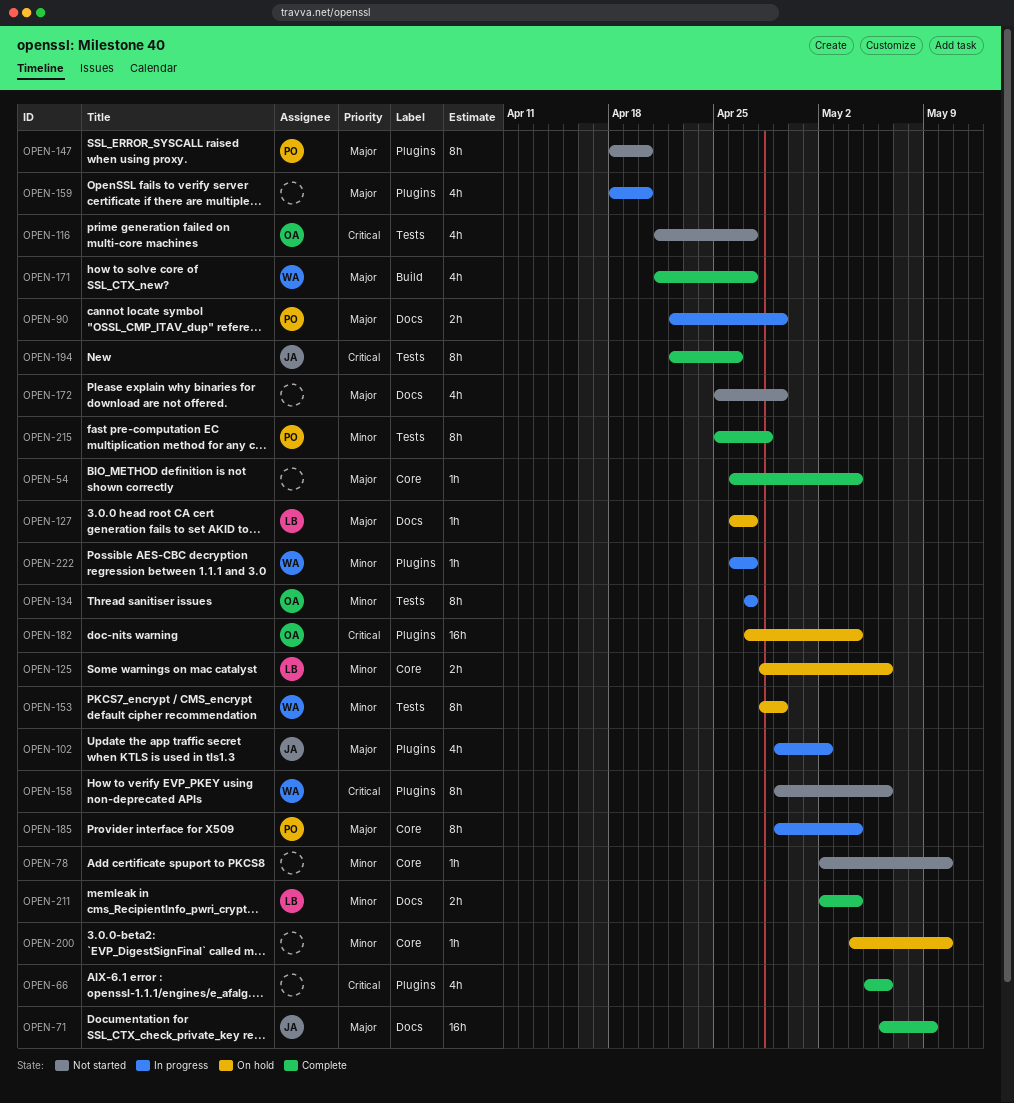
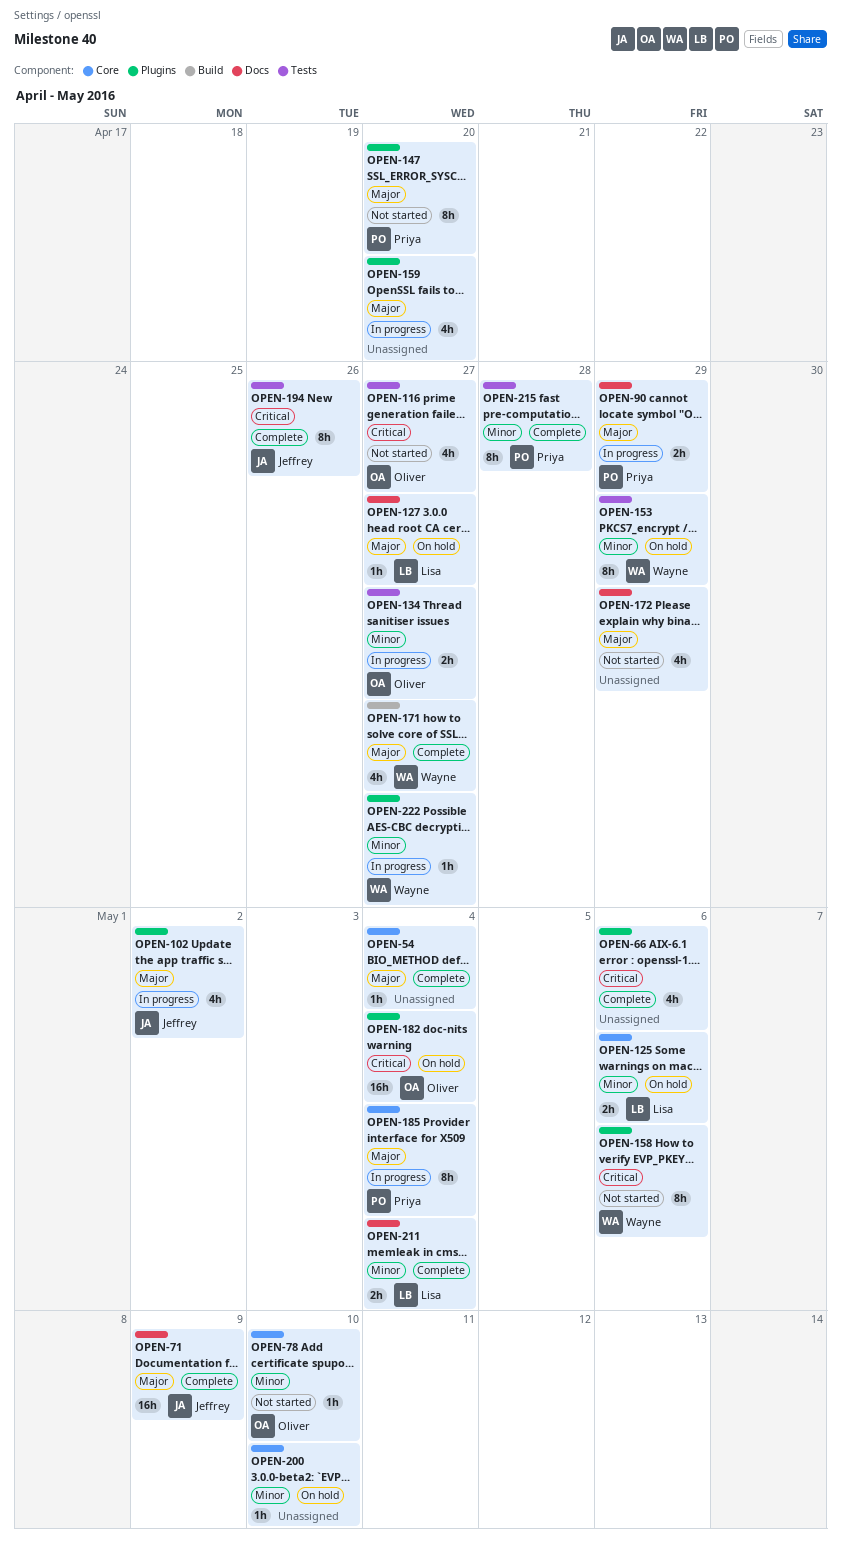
OPEN-78, owner: none -> Oliver
OPEN-134, estimate: 8h -> 2h

